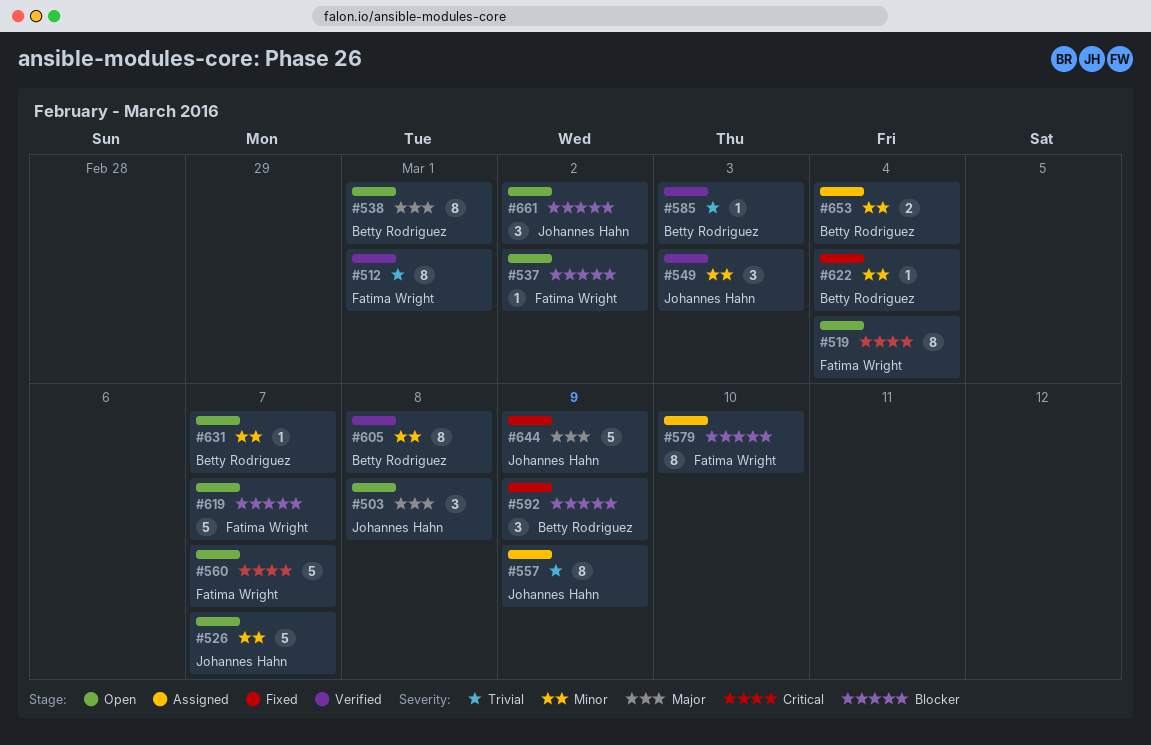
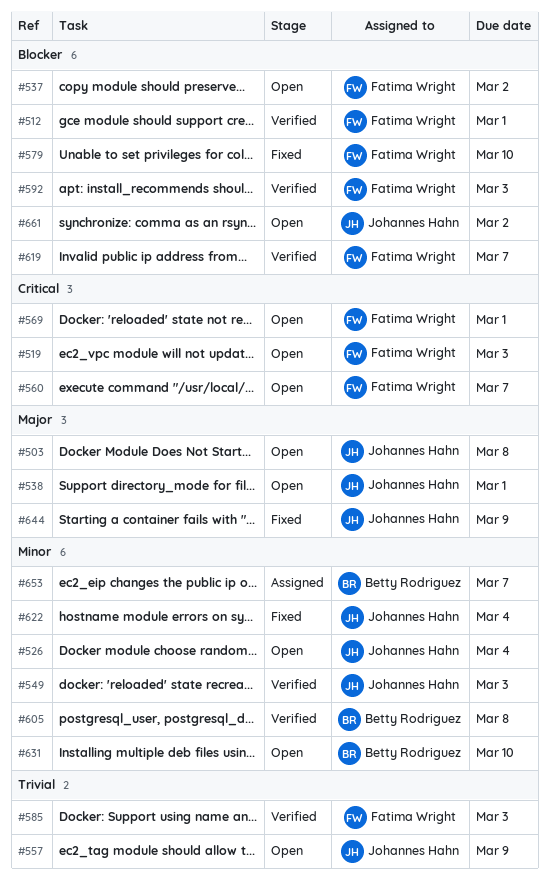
#512, priority: Trivial -> Blocker
#519, due: Mar 4 -> Mar 3
#526, due: Mar 7 -> Mar 4
#538, owner: Betty Rodriguez -> Johannes Hahn
#557, status: Assigned -> Open
#569: none -> present
#579, status: Assigned -> Fixed
#585, owner: Betty Rodriguez -> Fatima Wright
#592, status: Fixed -> Verified
#592, owner: Betty Rodriguez -> Fatima Wright
#592, due: Mar 9 -> Mar 3
#619, status: Open -> Verified
#622, owner: Betty Rodriguez -> Johannes Hahn
#631, due: Mar 7 -> Mar 10
#653, due: Mar 4 -> Mar 7

